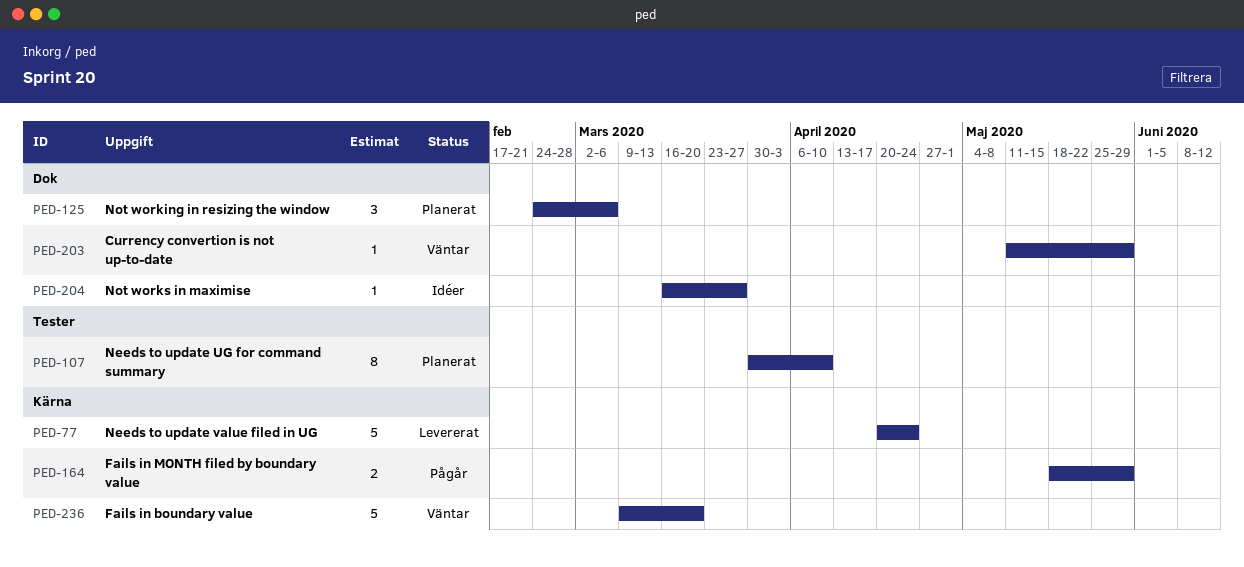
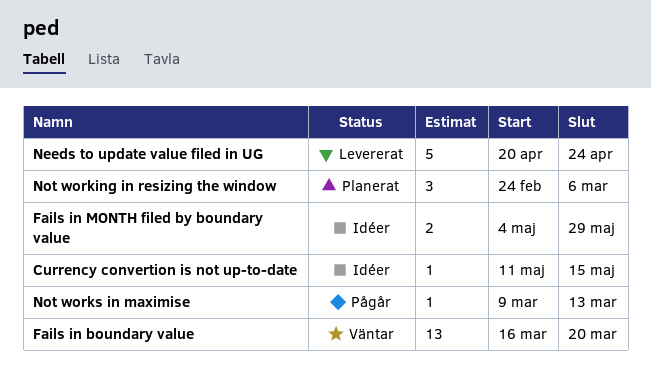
Currency convertion is not up-to-date, status: Väntar -> Idéer
Currency convertion is not up-to-date, due: May 29 -> May 15
Fails in boundary value, estimate: 5 -> 13
Fails in boundary value, start: Mar 9 -> Mar 16
Fails in MONTH filed by boundary value, status: Pågår -> Idéer
Fails in MONTH filed by boundary value, start: May 18 -> May 4
Needs to update UG for command summary: present -> none
Not works in maximise, status: Idéer -> Pågår
Not works in maximise, start: Mar 16 -> Mar 9
Not works in maximise, due: Mar 27 -> Mar 13

